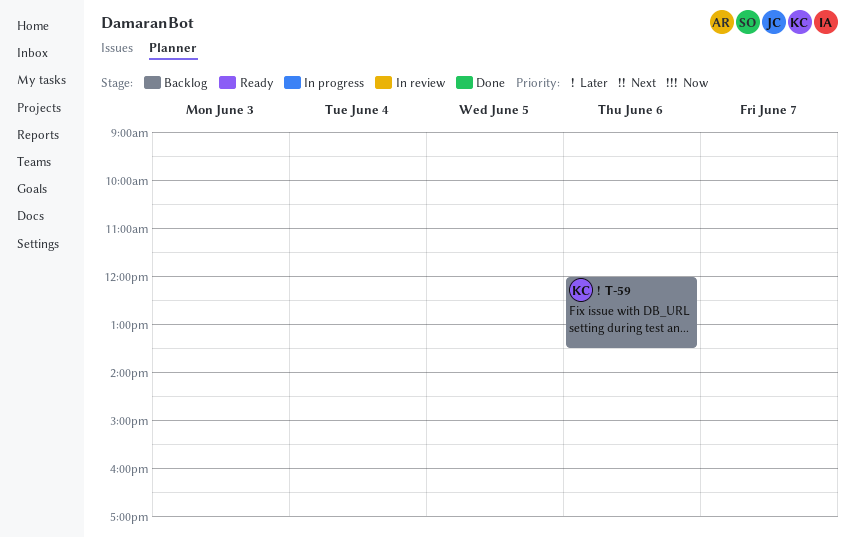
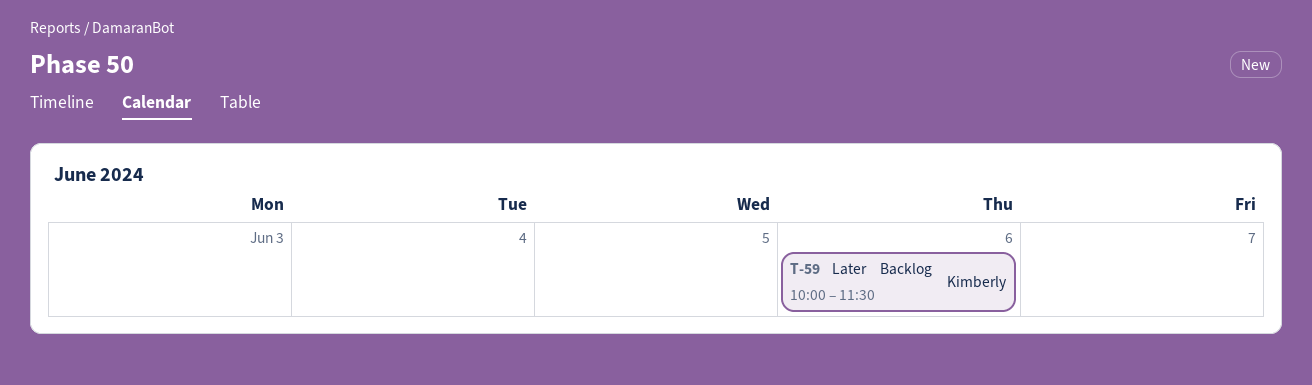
T-59, begins: 12:00 -> 10:00
T-59, ends: 13:30 -> 11:30

